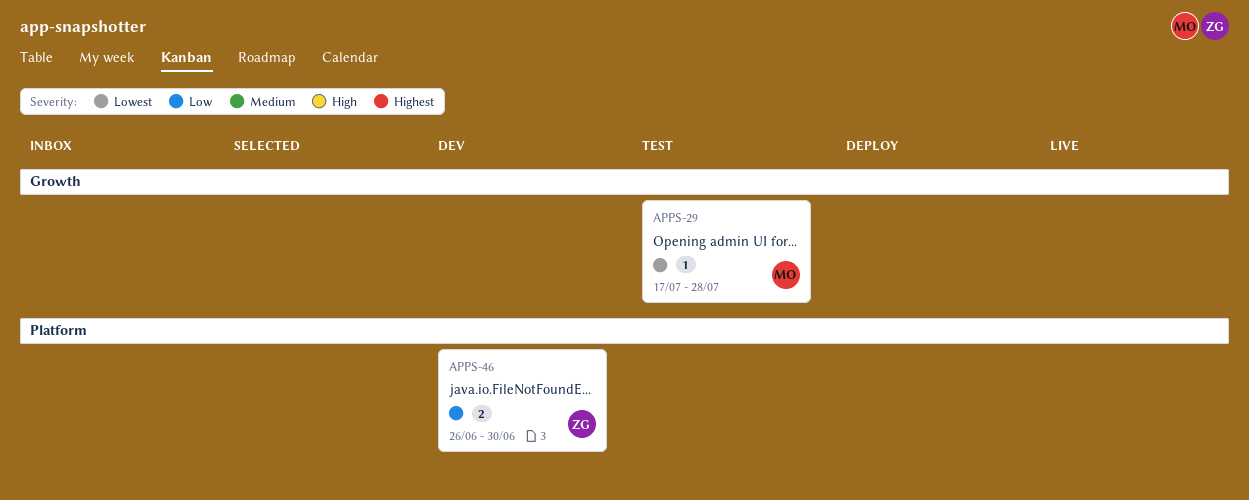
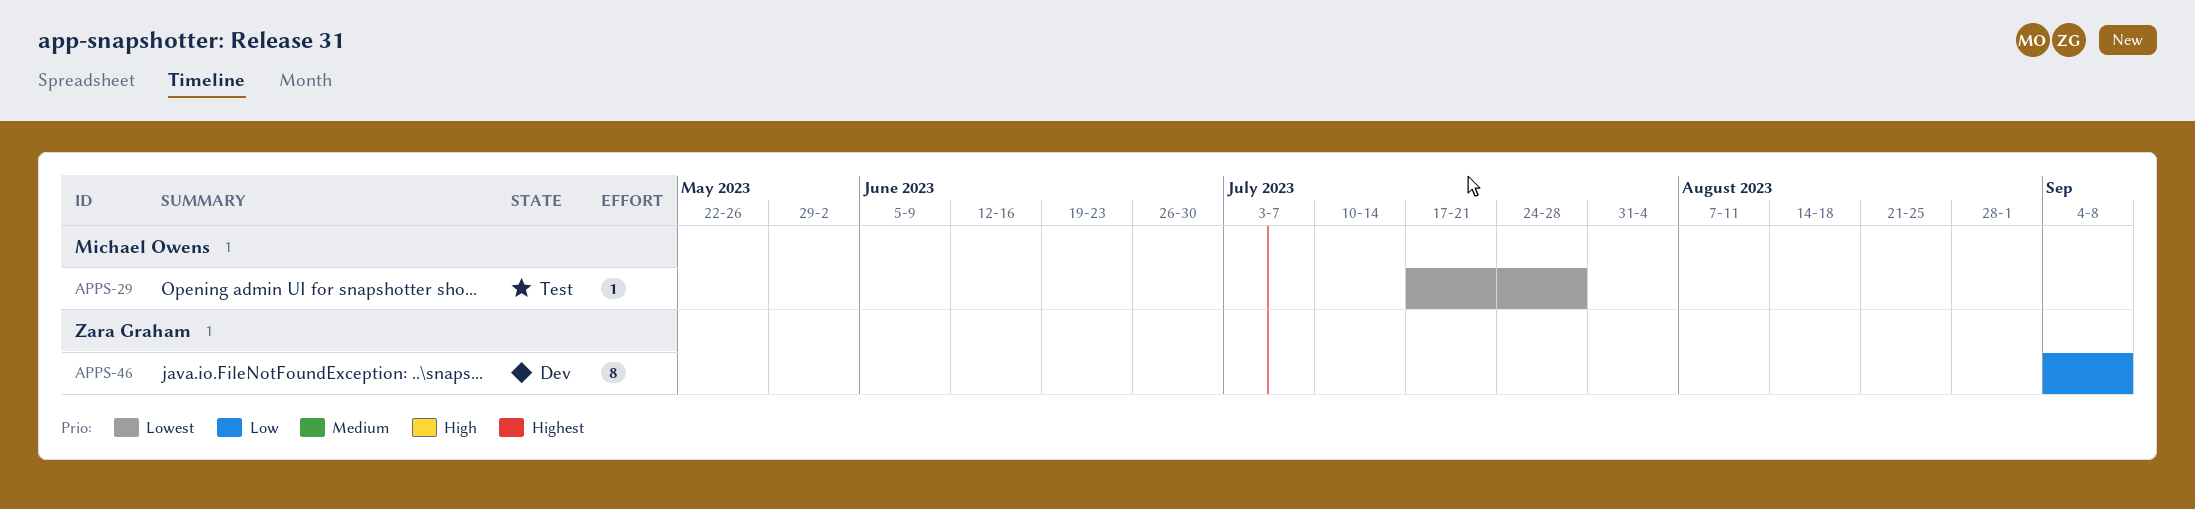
APPS-46, estimate: 2 -> 8
APPS-46, start: Jun 26 -> Sep 4
APPS-46, due: Jun 30 -> Sep 8

